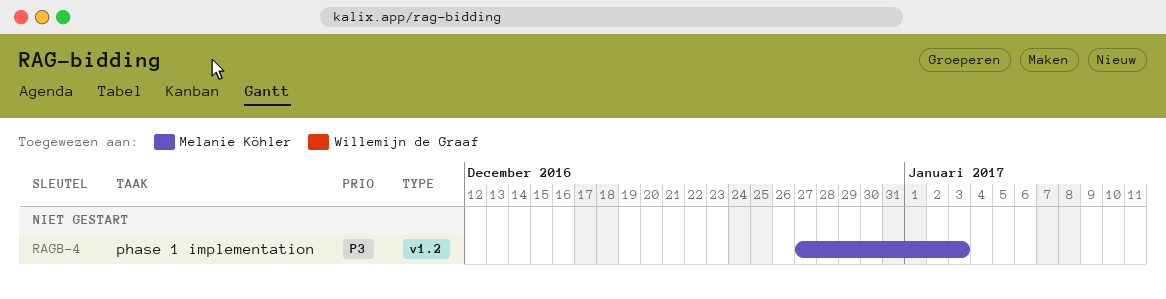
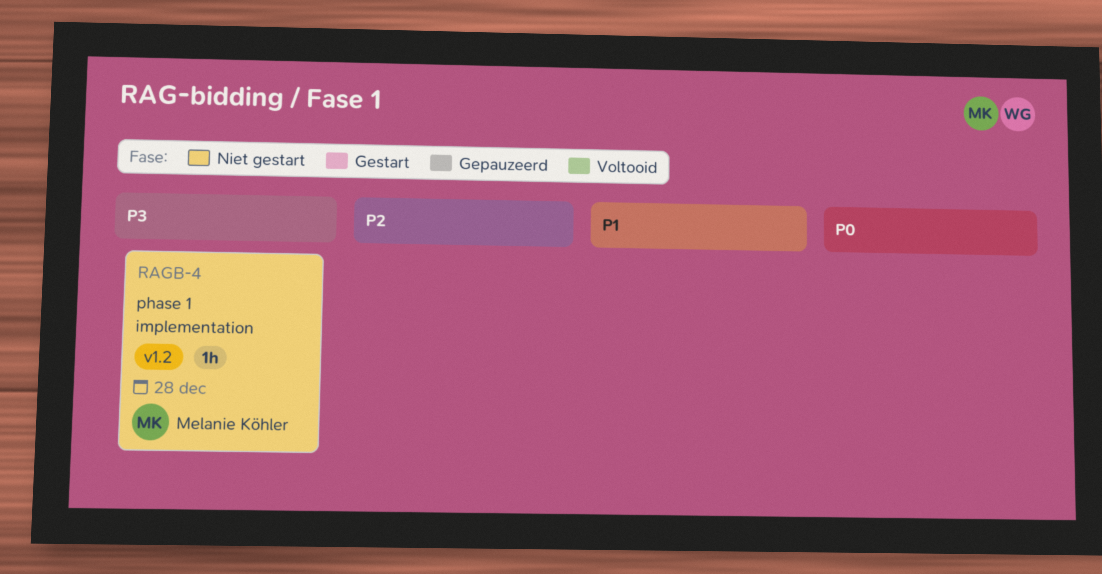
RAGB-4, due: Jan 3 -> Dec 28

